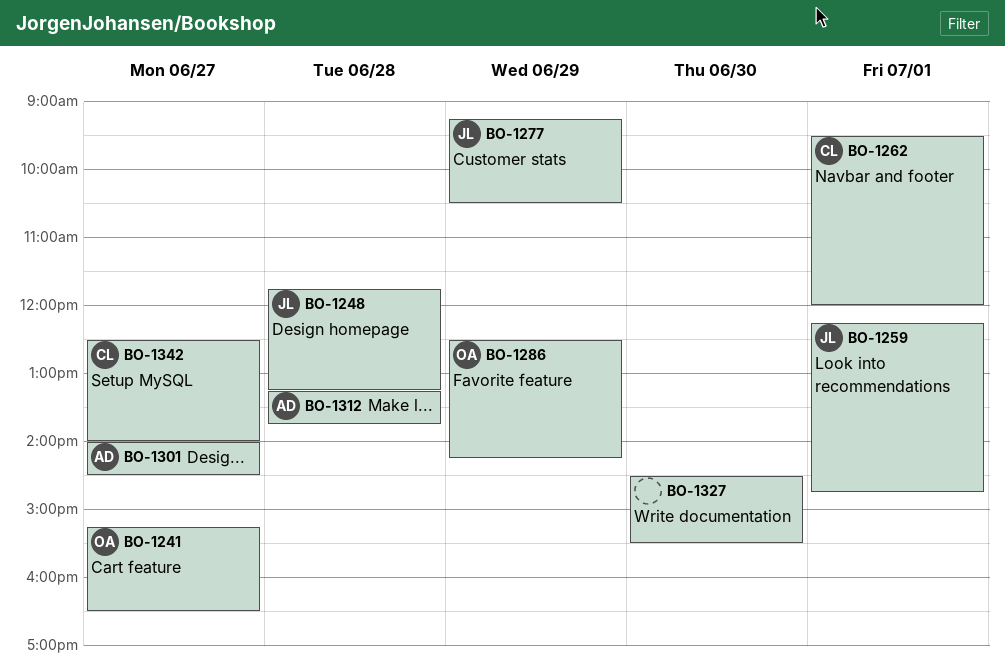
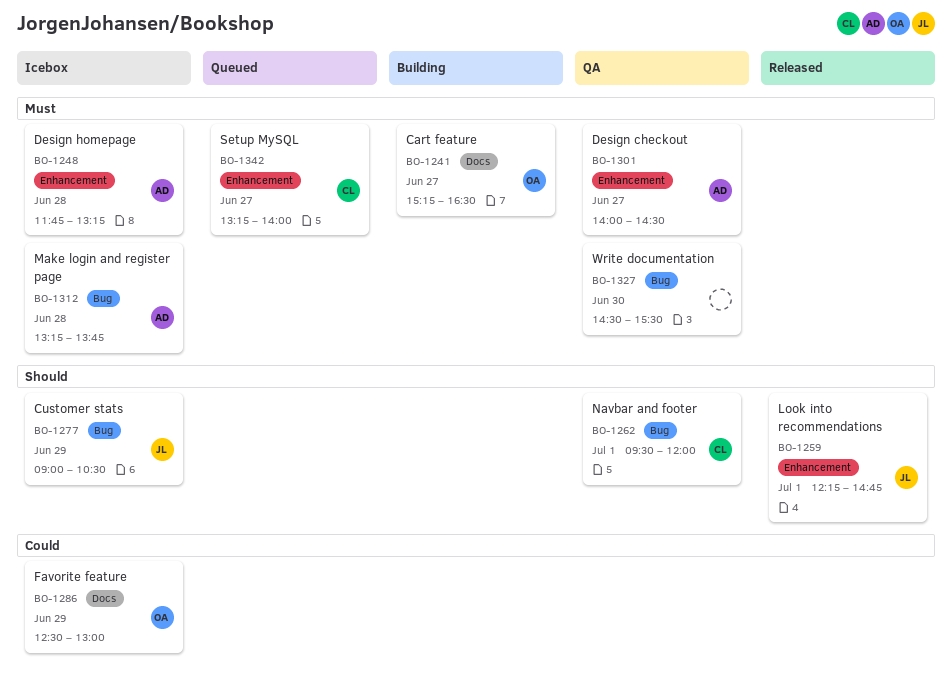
BO-1248, owner: JL -> AD
BO-1277, begins: 09:15 -> 09:00
BO-1286, ends: 14:15 -> 13:00
BO-1342, begins: 12:30 -> 13:15

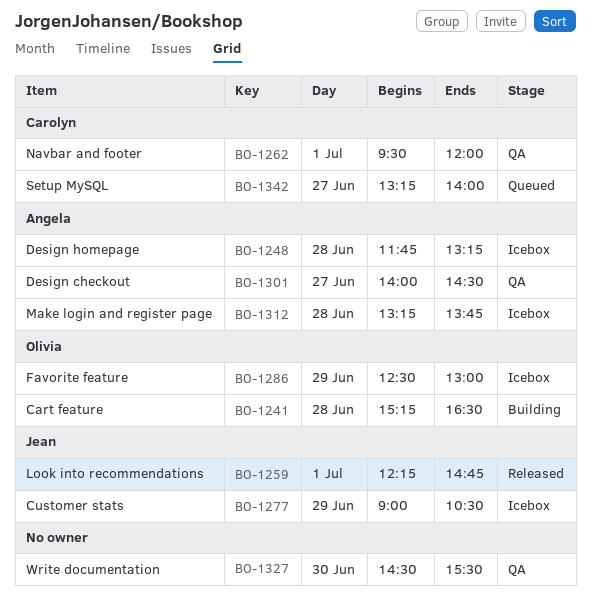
BO-1241, day: Jun 27 -> Jun 28

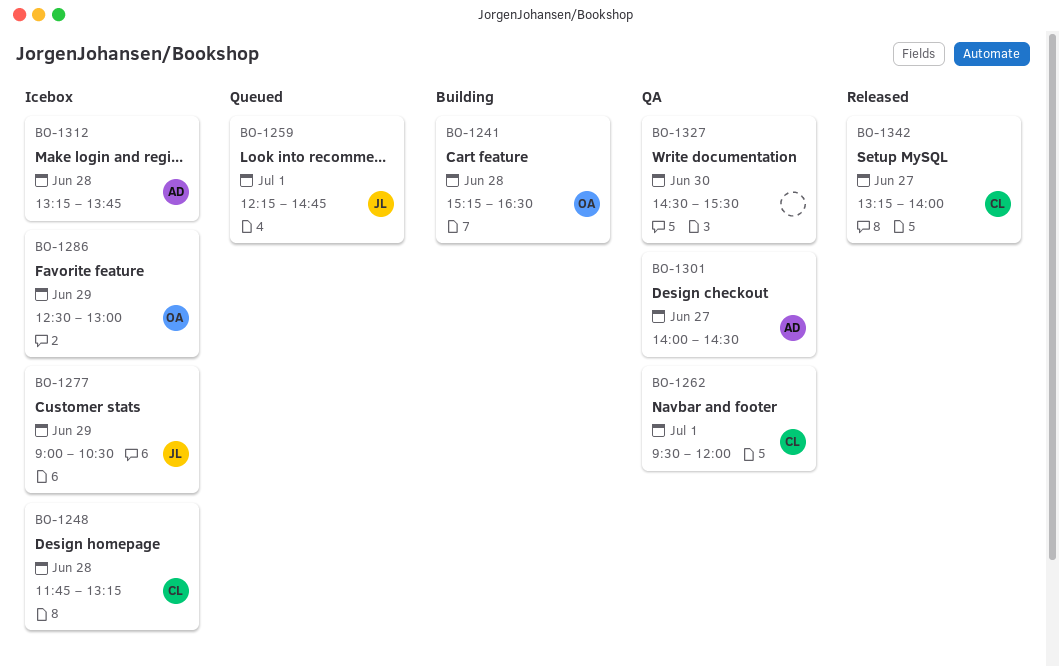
BO-1248, owner: Angela -> Carolyn
BO-1259, status: Released -> Queued
BO-1342, status: Queued -> Released

